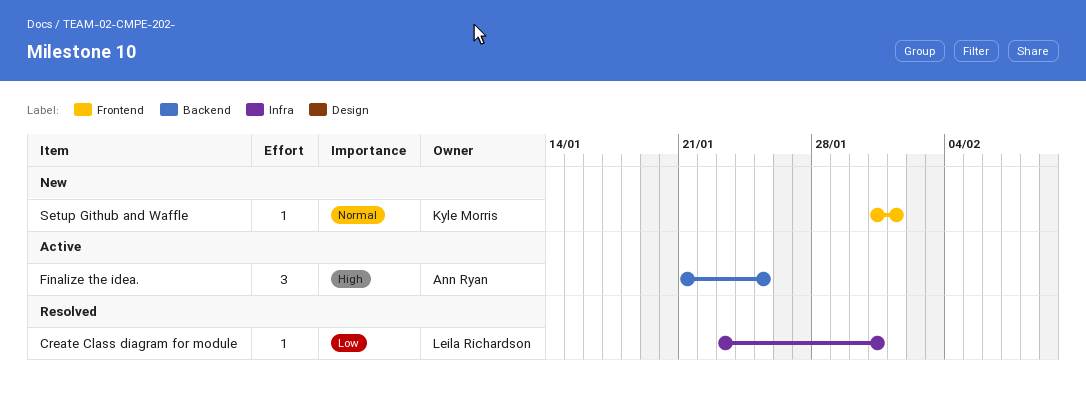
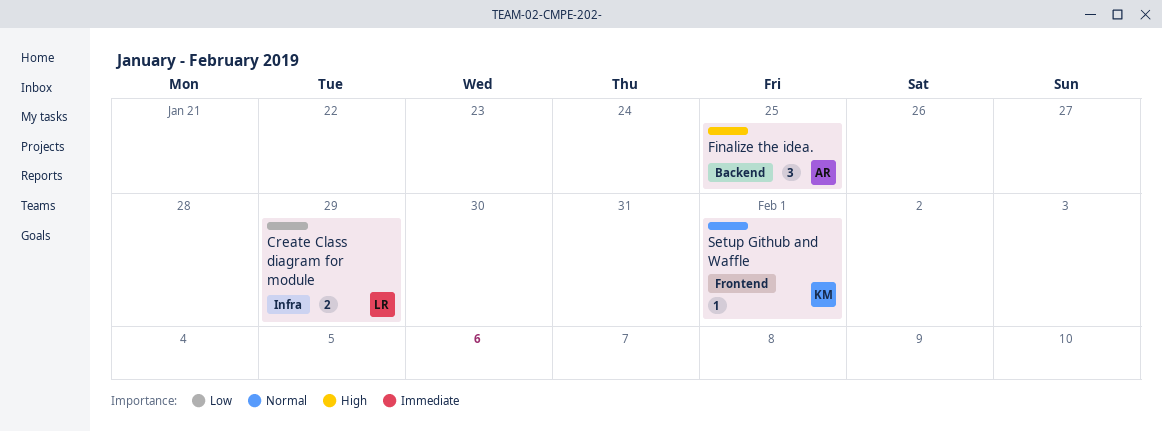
Create Class diagram for module, estimate: 1 -> 2
Create Class diagram for module, due: Jan 31 -> Jan 29

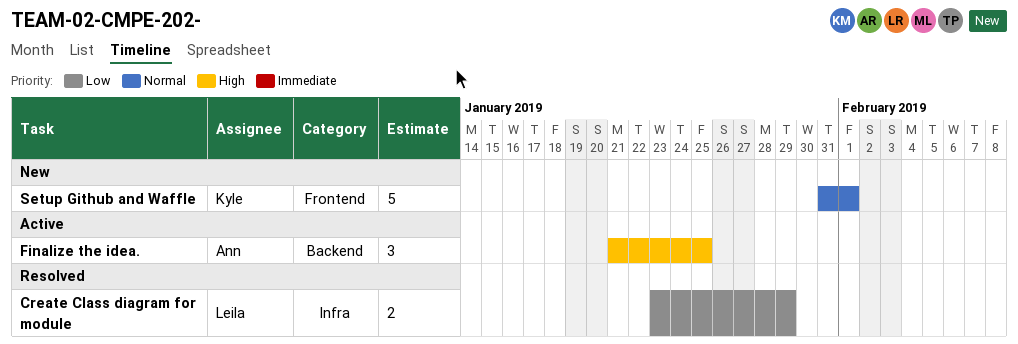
Setup Github and Waffle, estimate: 1 -> 5

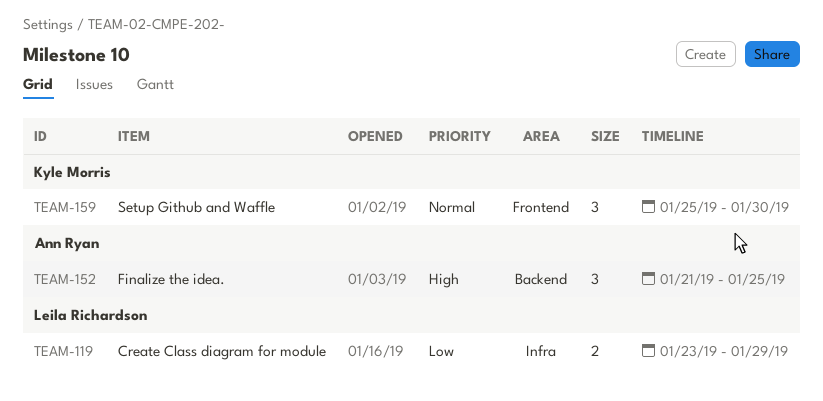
Setup Github and Waffle, estimate: 5 -> 3
Setup Github and Waffle, start: Jan 31 -> Jan 25
Setup Github and Waffle, due: Feb 1 -> Jan 30

